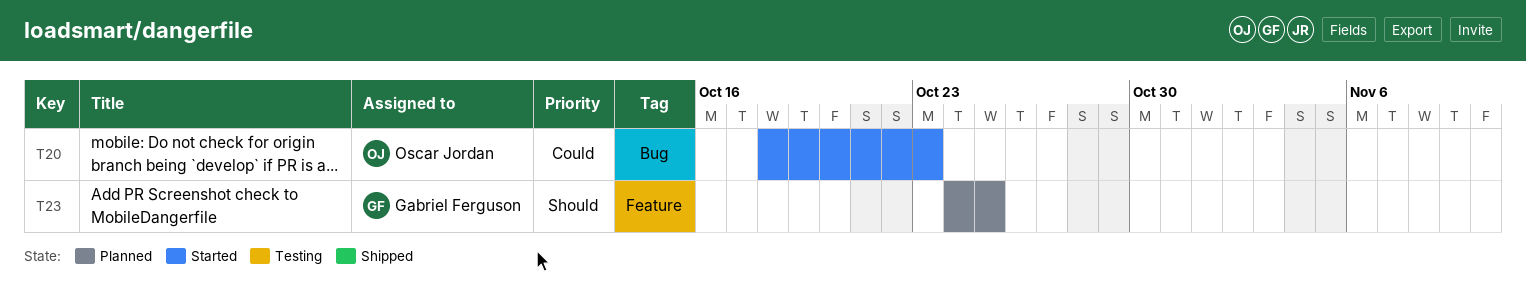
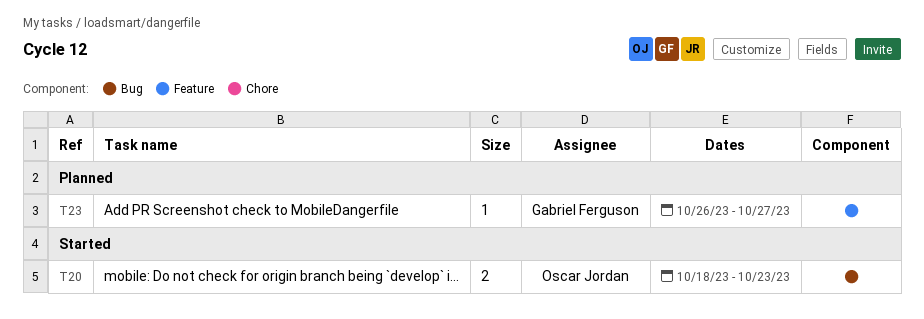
T23, start: Oct 24 -> Oct 26
T23, due: Oct 25 -> Oct 27

